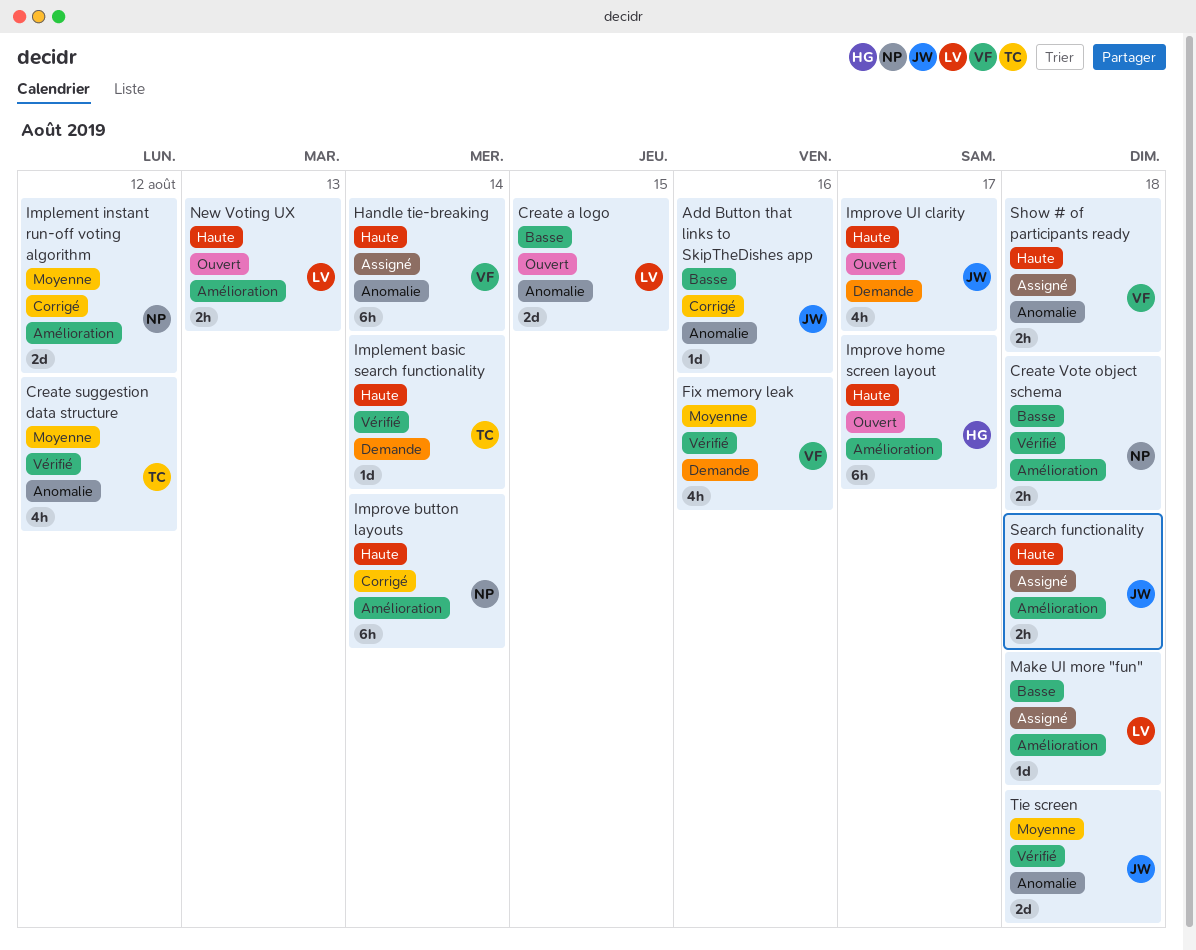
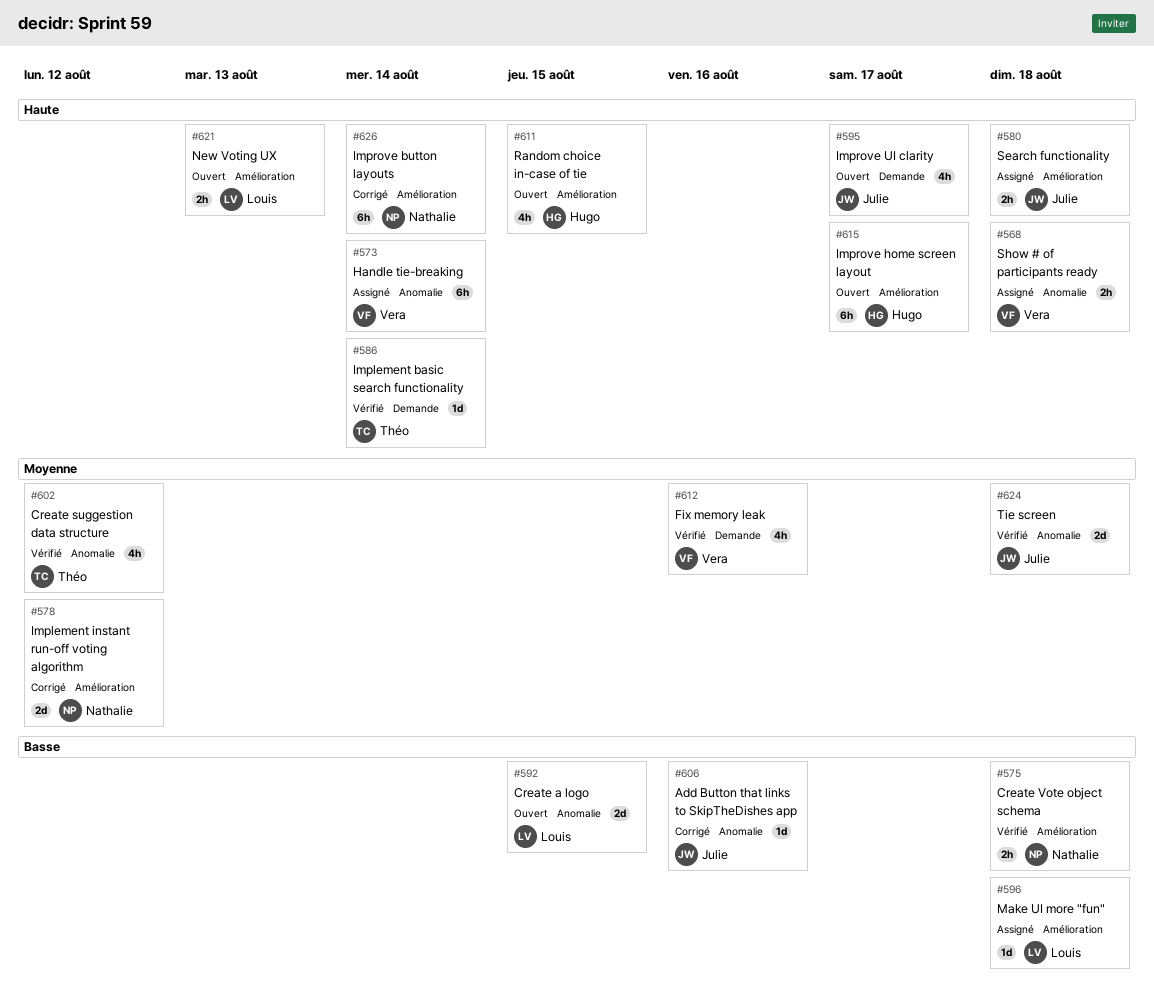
Random choice in-case of tie: none -> present

